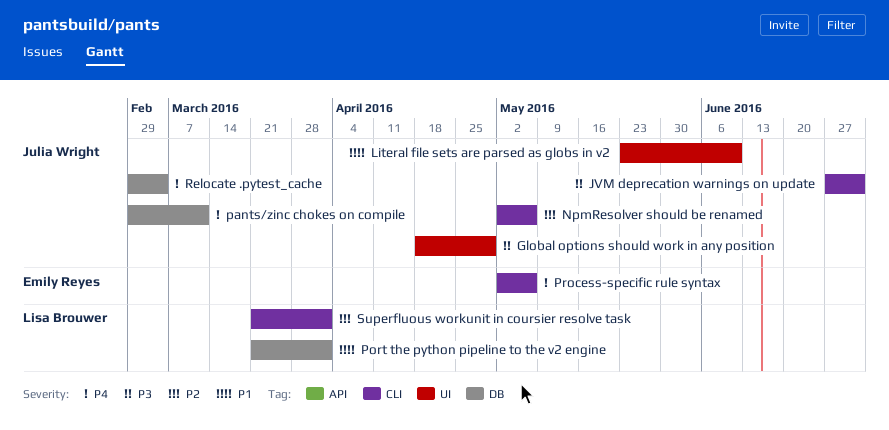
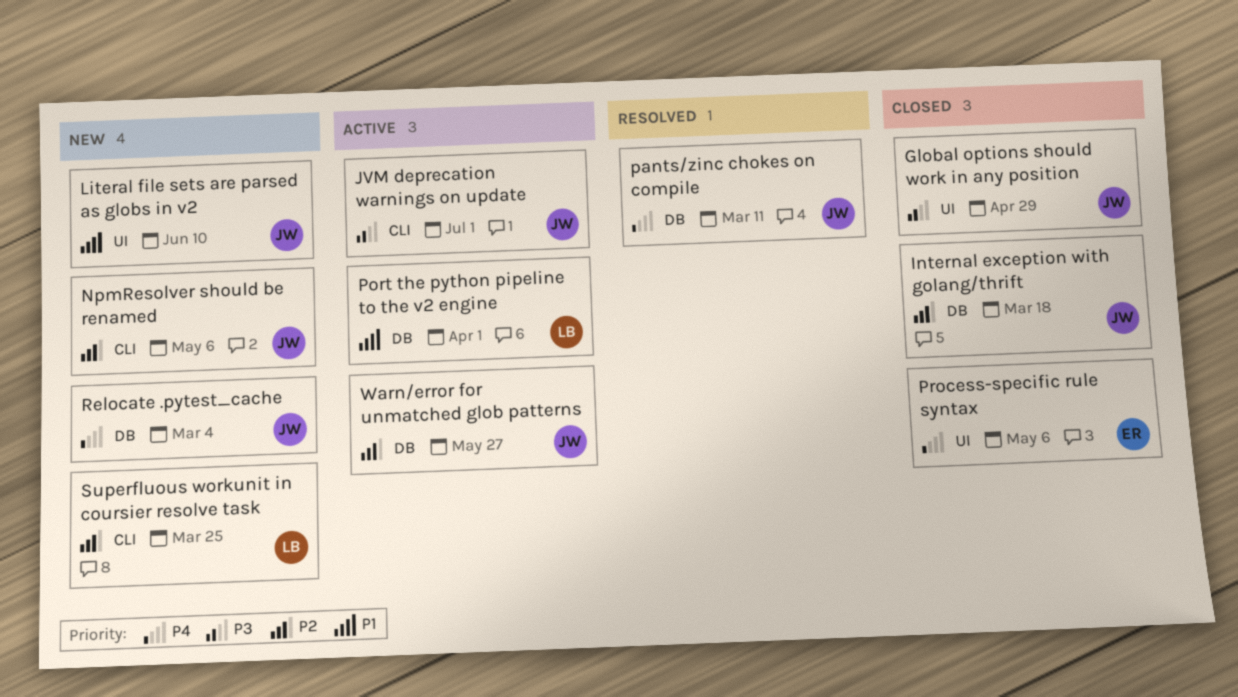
Internal exception with golang/thrift: none -> present
Process-specific rule syntax, label: CLI -> UI
Superfluous workunit in coursier resolve task, due: Apr 1 -> Mar 25
Warn/error for unmatched glob patterns: none -> present

